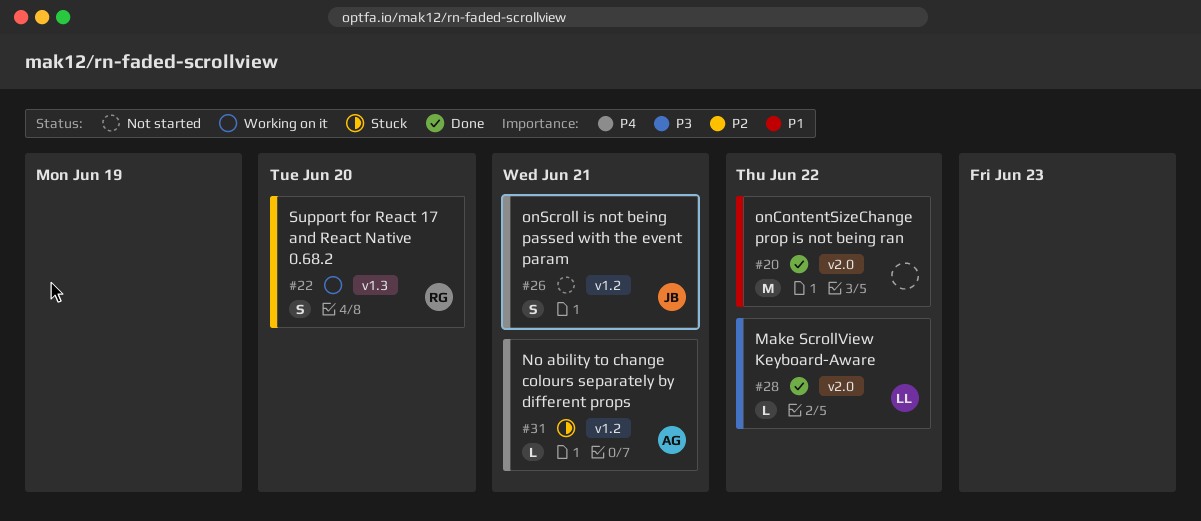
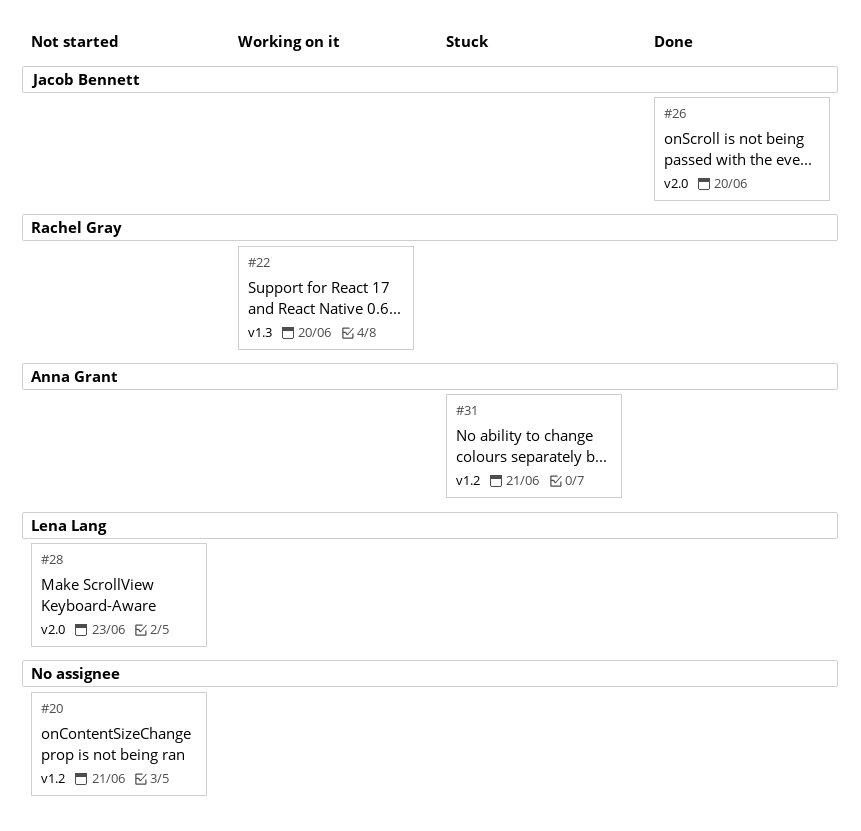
#20, status: Done -> Not started
#20, label: v2.0 -> v1.2
#20, due: Jun 22 -> Jun 21
#26, status: Not started -> Done
#26, label: v1.2 -> v2.0
#26, due: Jun 21 -> Jun 20
#28, status: Done -> Not started
#28, due: Jun 22 -> Jun 23

